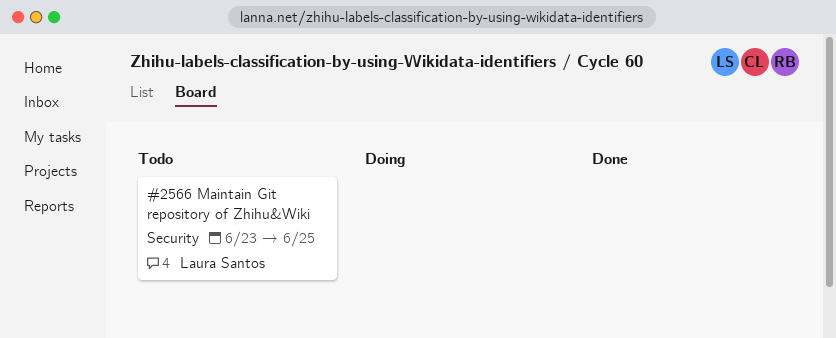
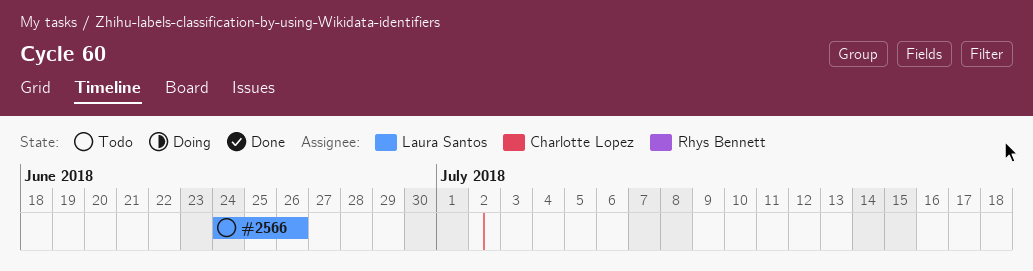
#2566, start: Jun 23 -> Jun 24
#2566, due: Jun 25 -> Jun 26

